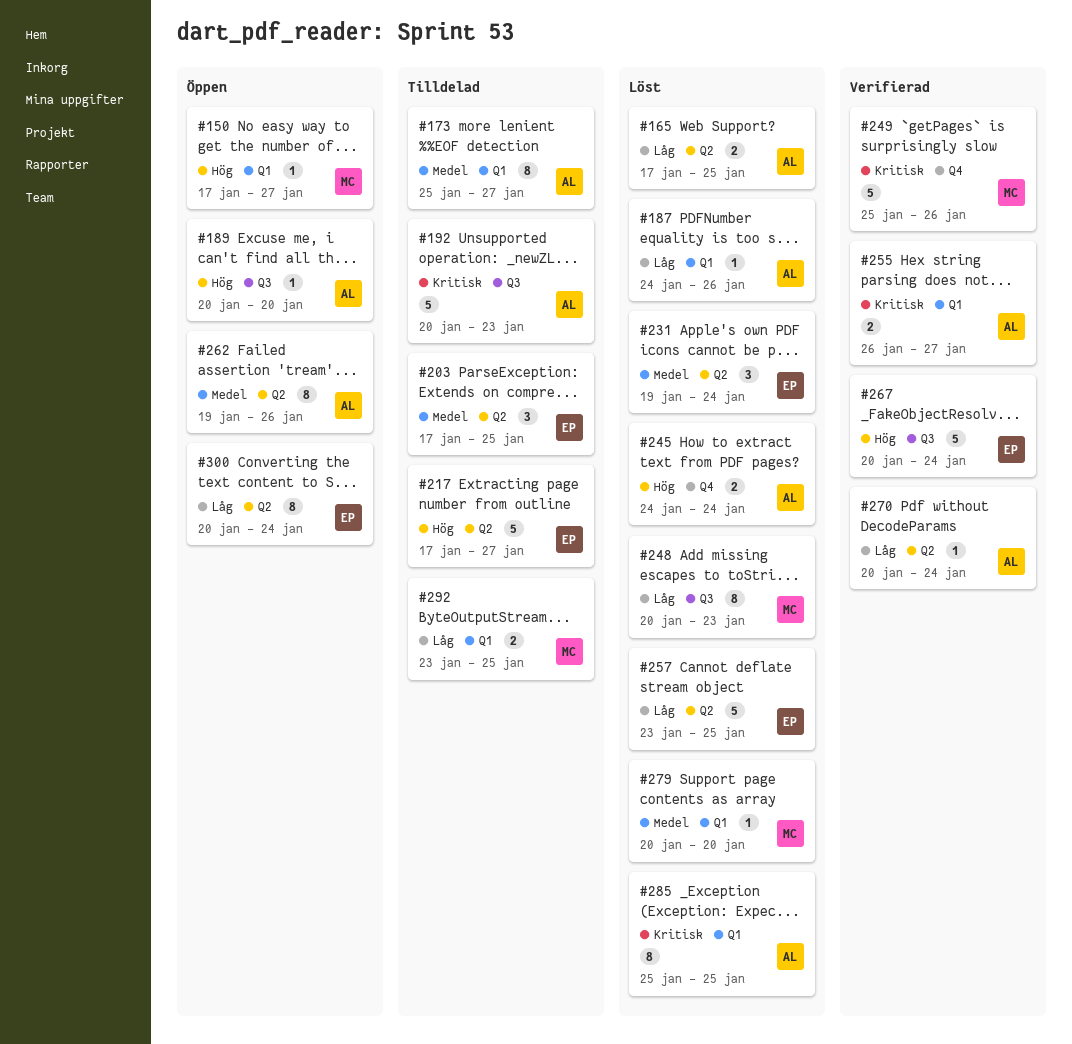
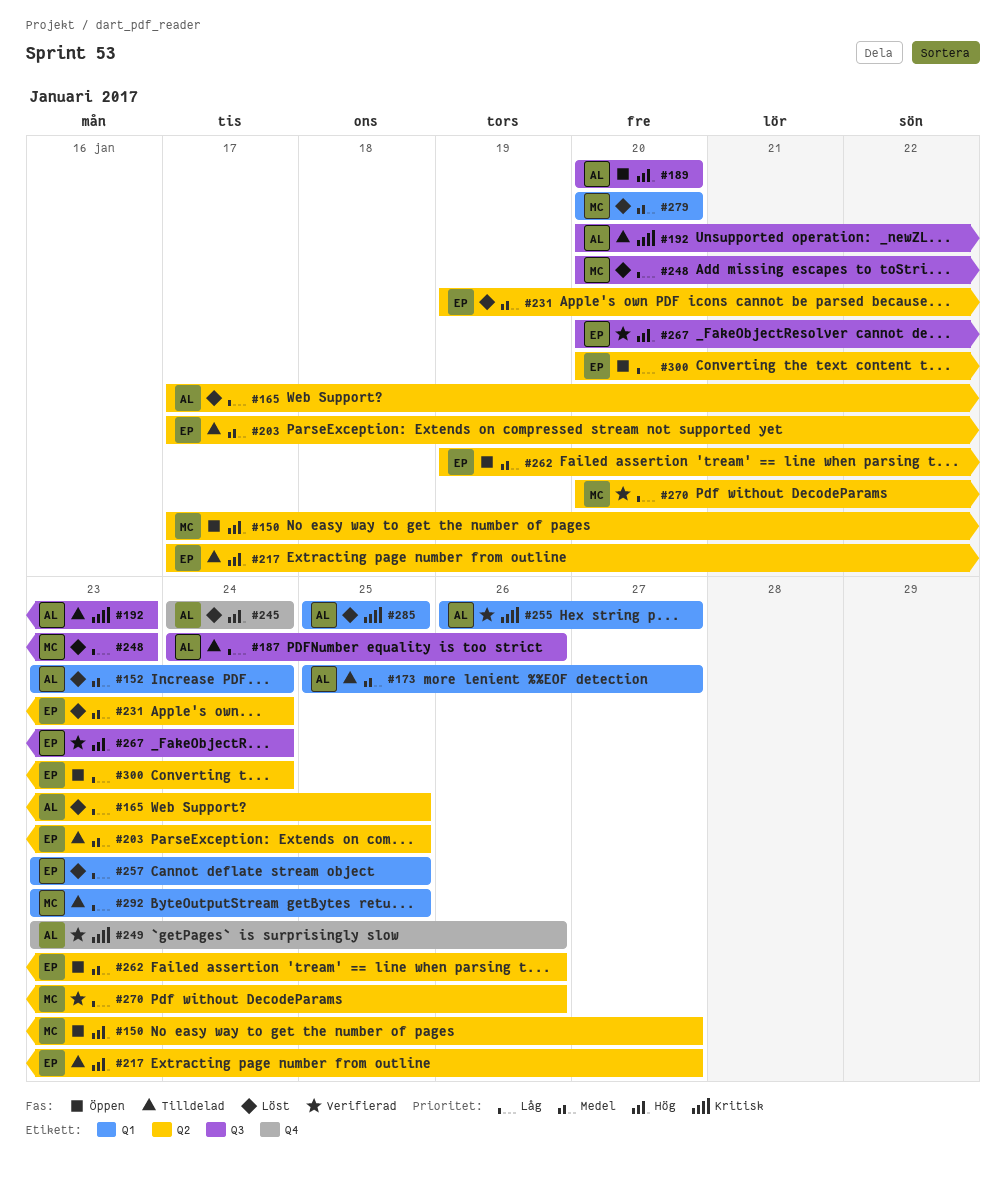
#150, label: Q1 -> Q2
#152: none -> present
#187, status: Löst -> Tilldelad
#187, label: Q1 -> Q3
#249, owner: MC -> AL
#249, start: Jan 25 -> Jan 23
#257, label: Q2 -> Q1
#262, owner: AL -> EP
#270, owner: AL -> MC
#270, due: Jan 24 -> Jan 26

